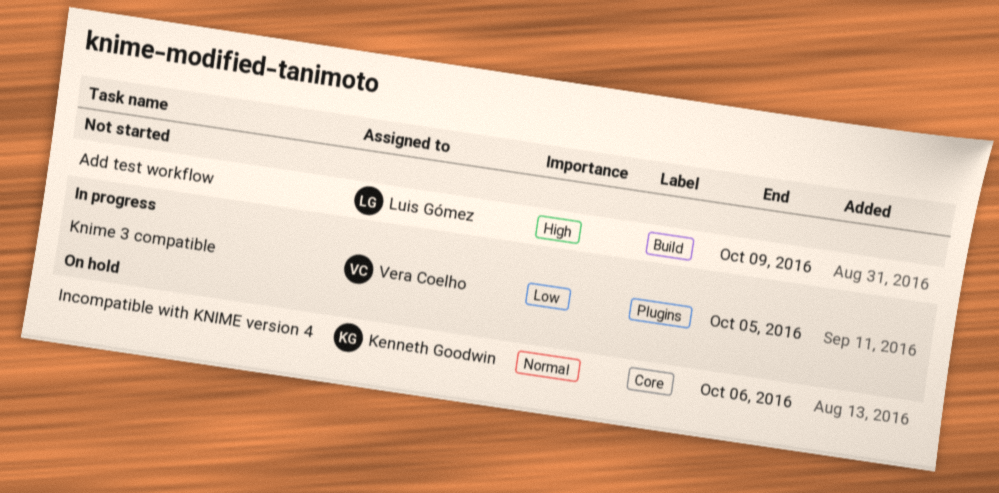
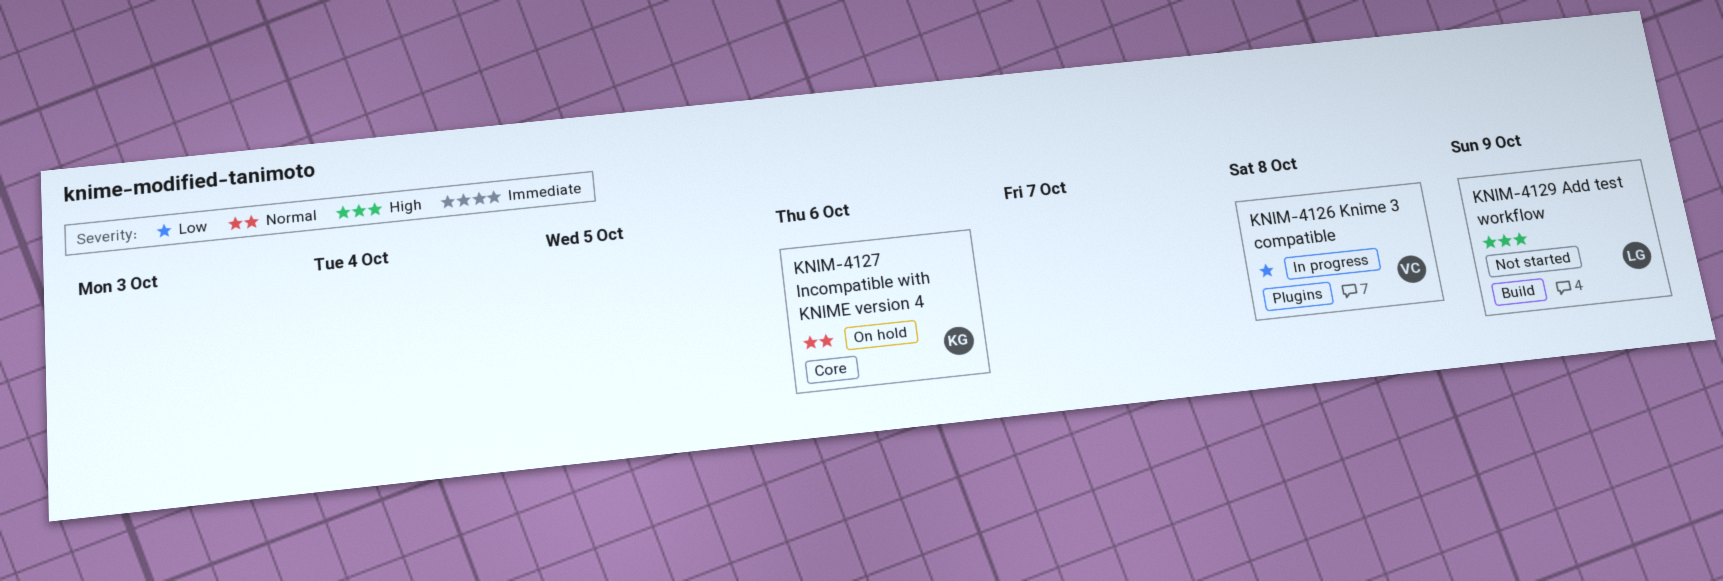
Knime 3 compatible, due: Oct 5 -> Oct 8

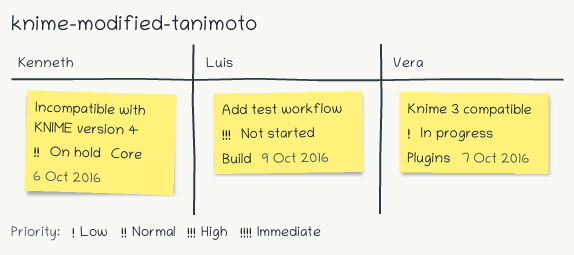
Knime 3 compatible, due: Oct 8 -> Oct 7

